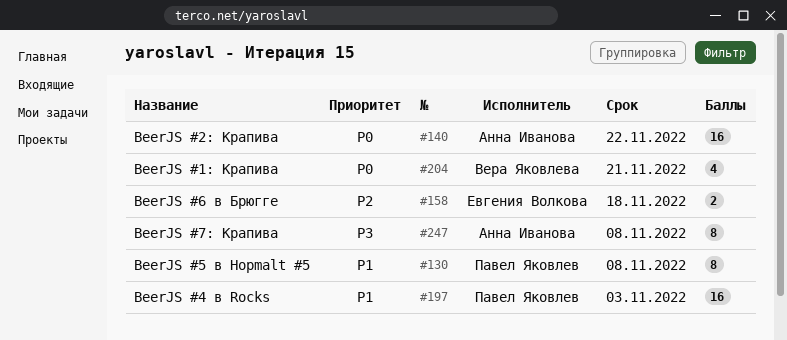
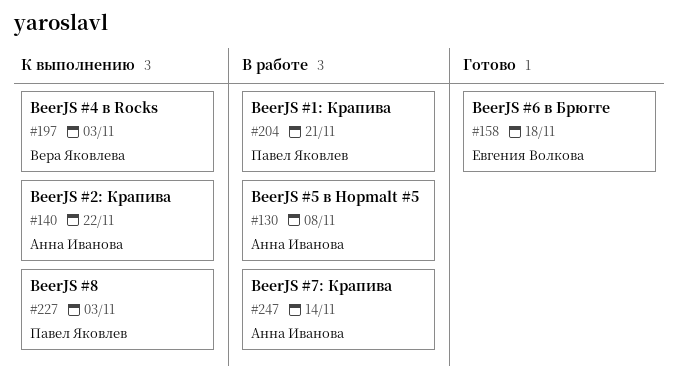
#130, owner: Павел Яковлев -> Анна Иванова
#197, owner: Павел Яковлев -> Вера Яковлева
#204, owner: Вера Яковлева -> Павел Яковлев
#227: none -> present
#247, due: Nov 8 -> Nov 14

